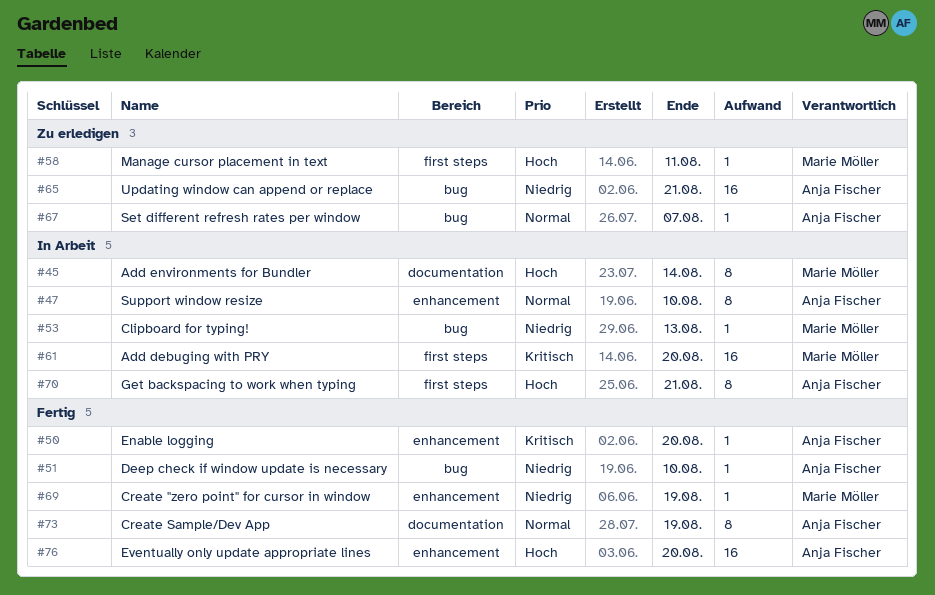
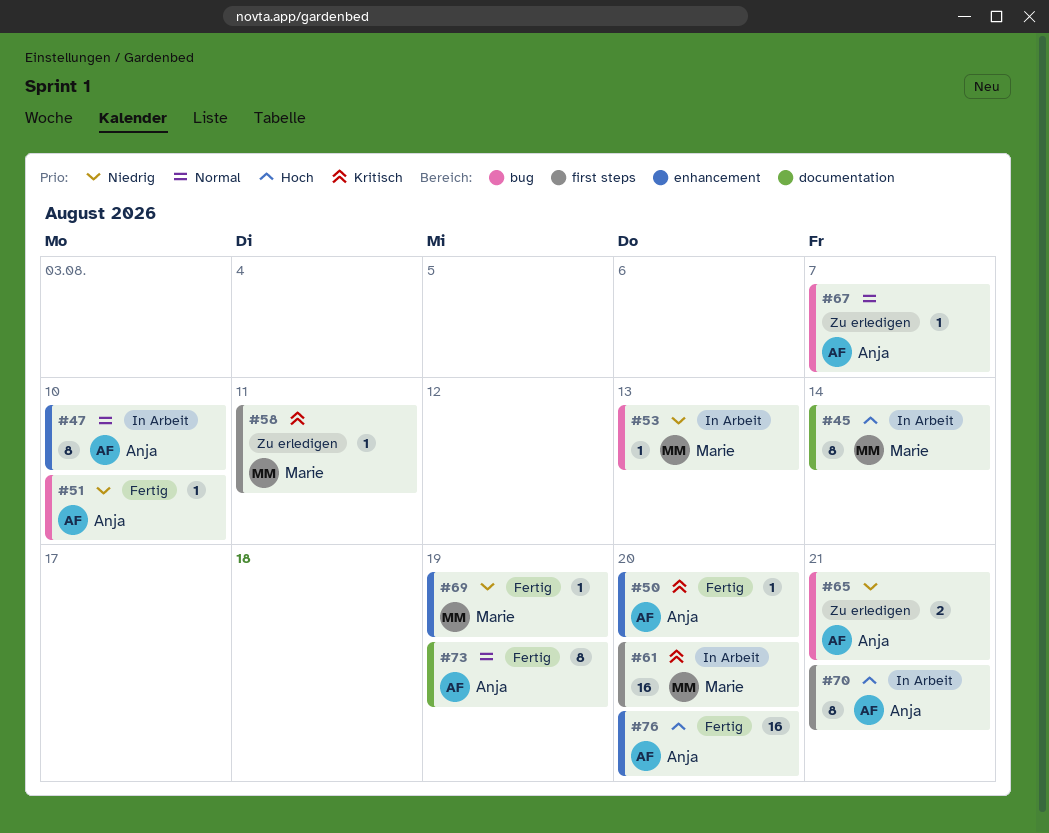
#58, priority: Hoch -> Kritisch
#65, estimate: 16 -> 2

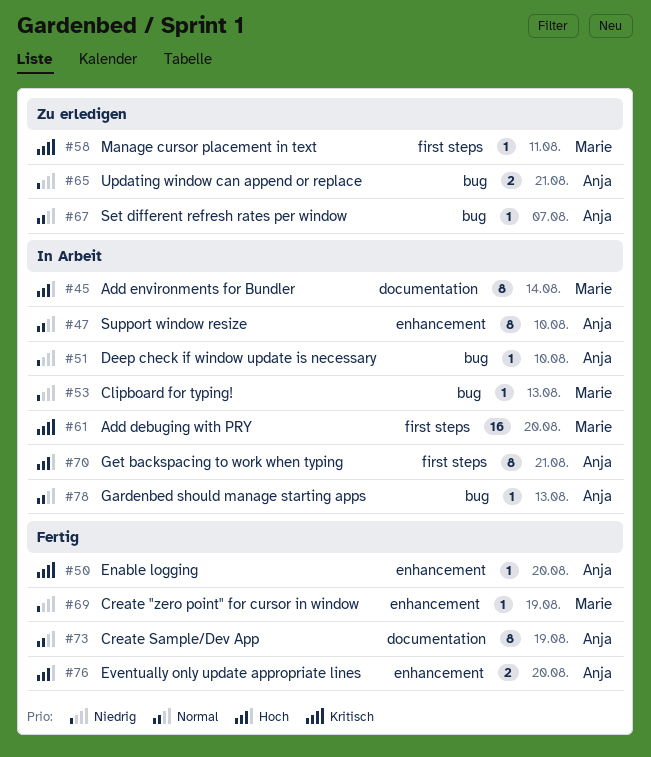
#51, status: Fertig -> In Arbeit
#76, estimate: 16 -> 2
#78: none -> present

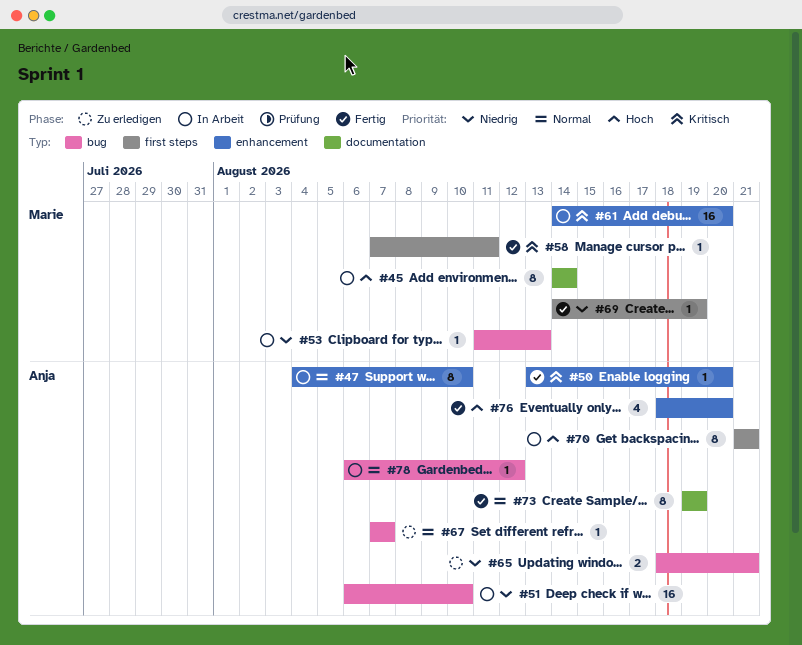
#51, estimate: 1 -> 16
#58, status: Zu erledigen -> Fertig
#61, label: first steps -> enhancement
#69, label: enhancement -> first steps
#76, estimate: 2 -> 4
#78, due: Aug 13 -> Aug 12

